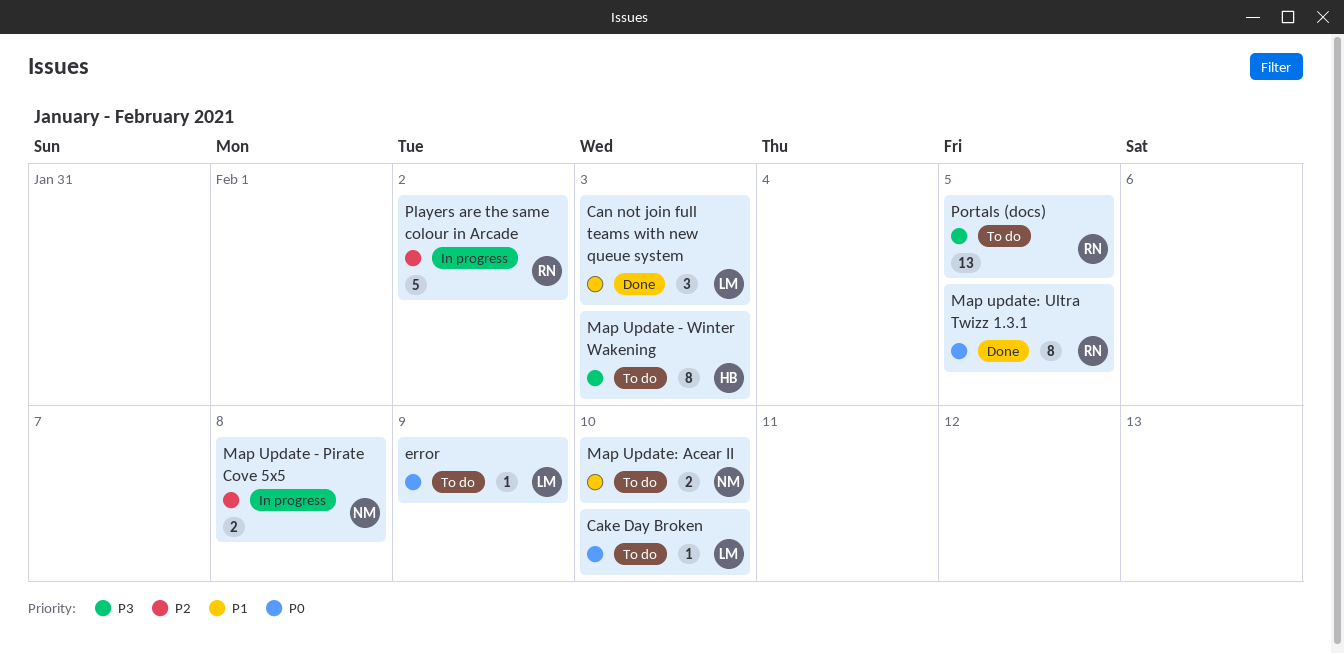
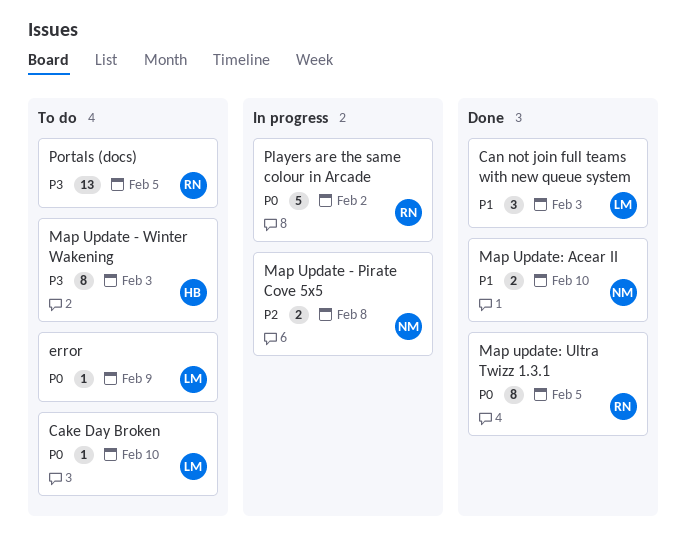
Map Update: Acear II, status: To do -> Done
Players are the same colour in Arcade, priority: P2 -> P0

